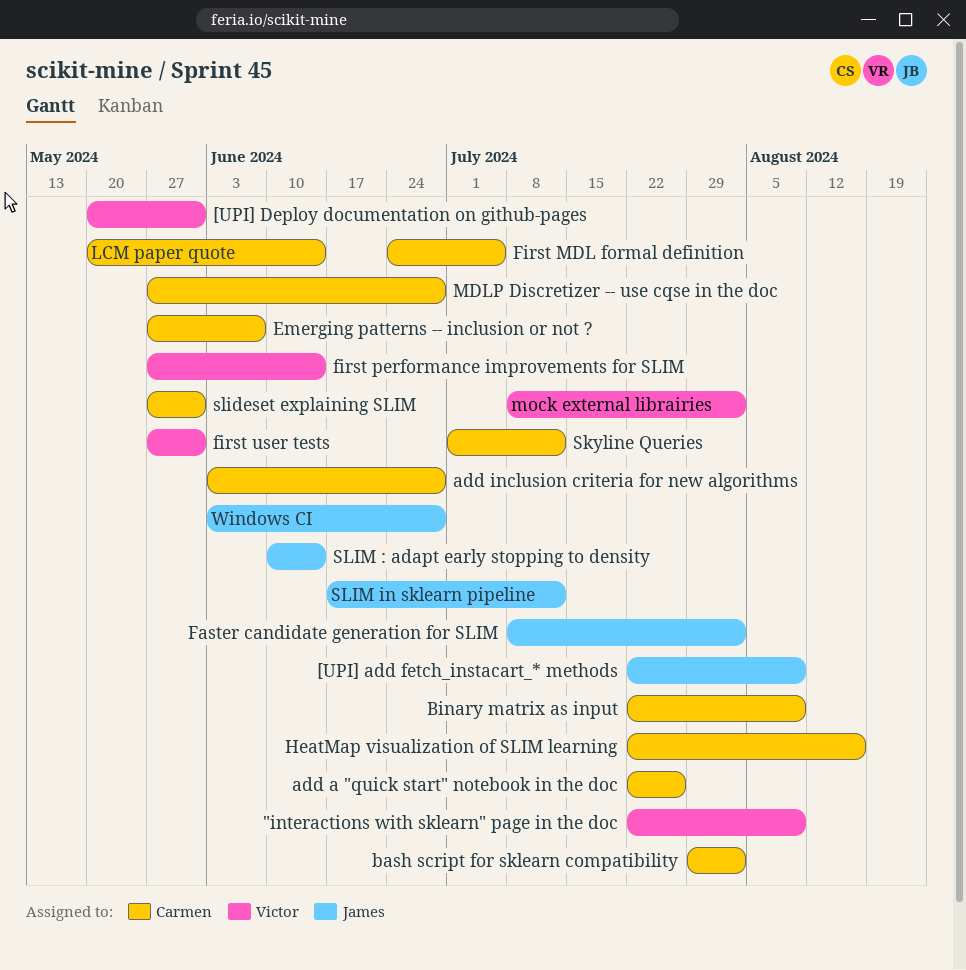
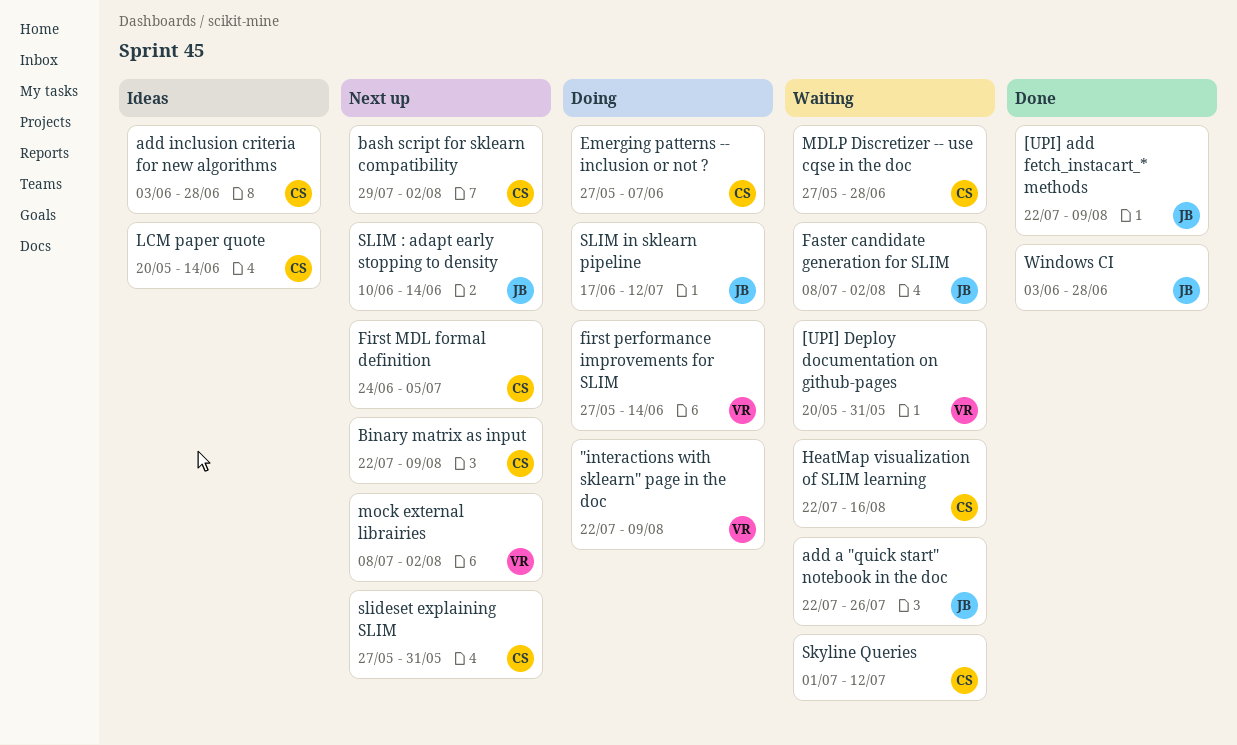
add a "quick start" notebook in the doc, owner: Carmen -> James
first user tests: present -> none

